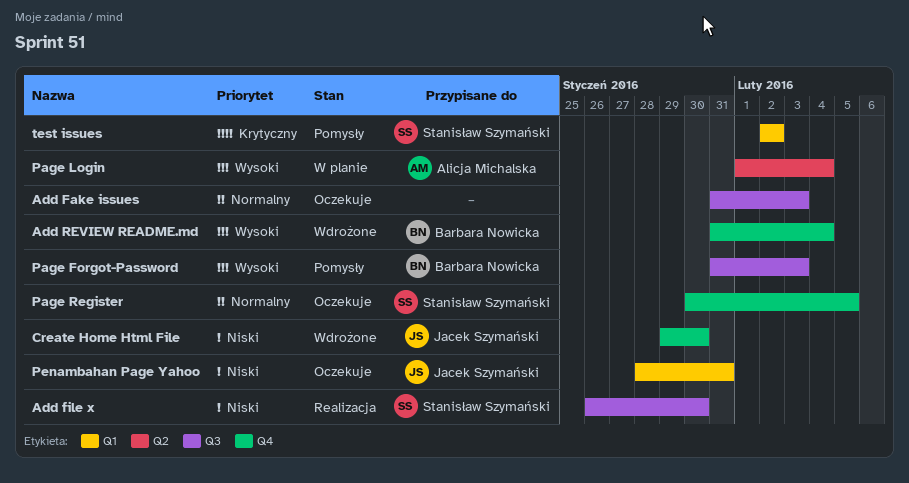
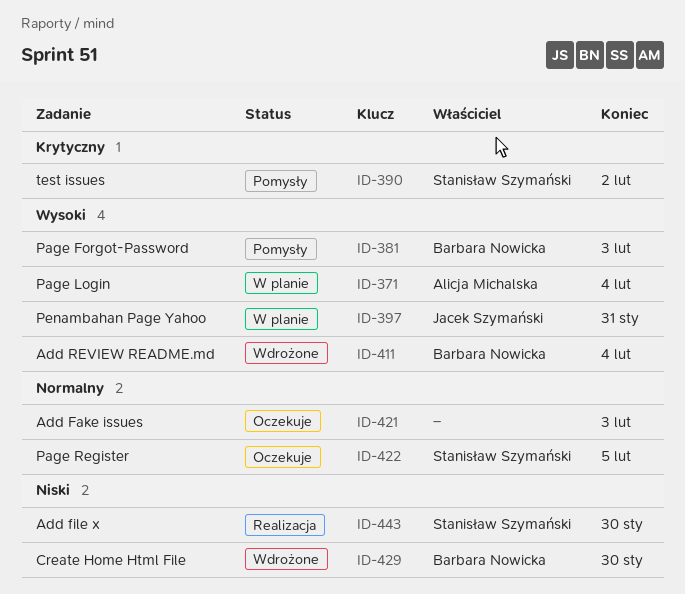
Create Home Html File, owner: Jacek Szymański -> Barbara Nowicka
Penambahan Page Yahoo, status: Oczekuje -> W planie
Penambahan Page Yahoo, priority: Niski -> Wysoki

